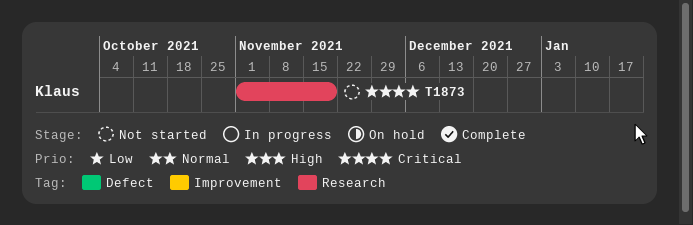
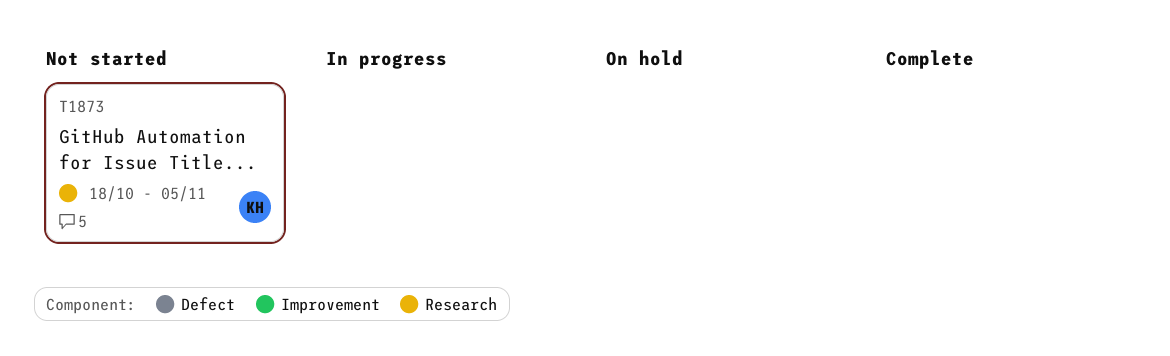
T1873, start: Nov 1 -> Oct 18
T1873, due: Nov 19 -> Nov 5

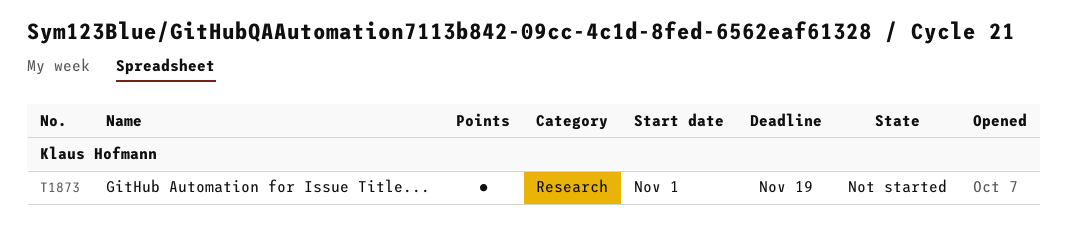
T1873, start: Oct 18 -> Nov 1
T1873, due: Nov 5 -> Nov 19

